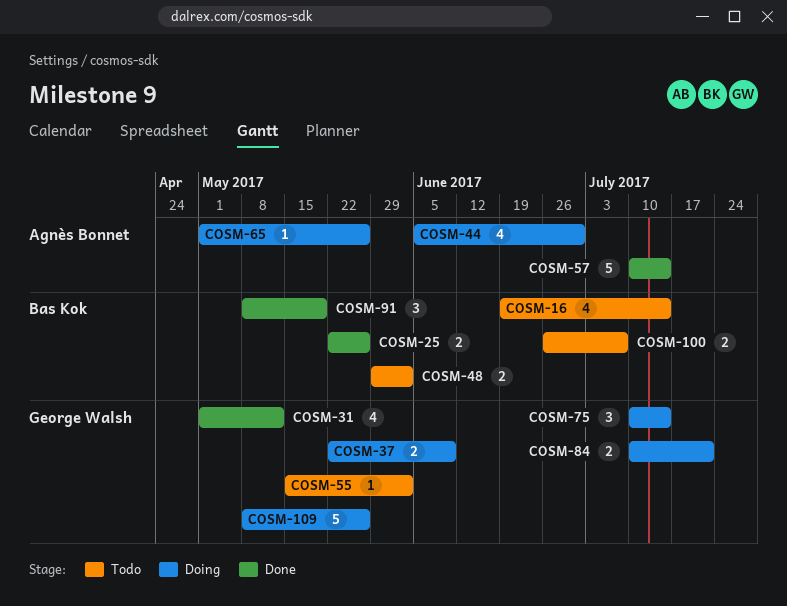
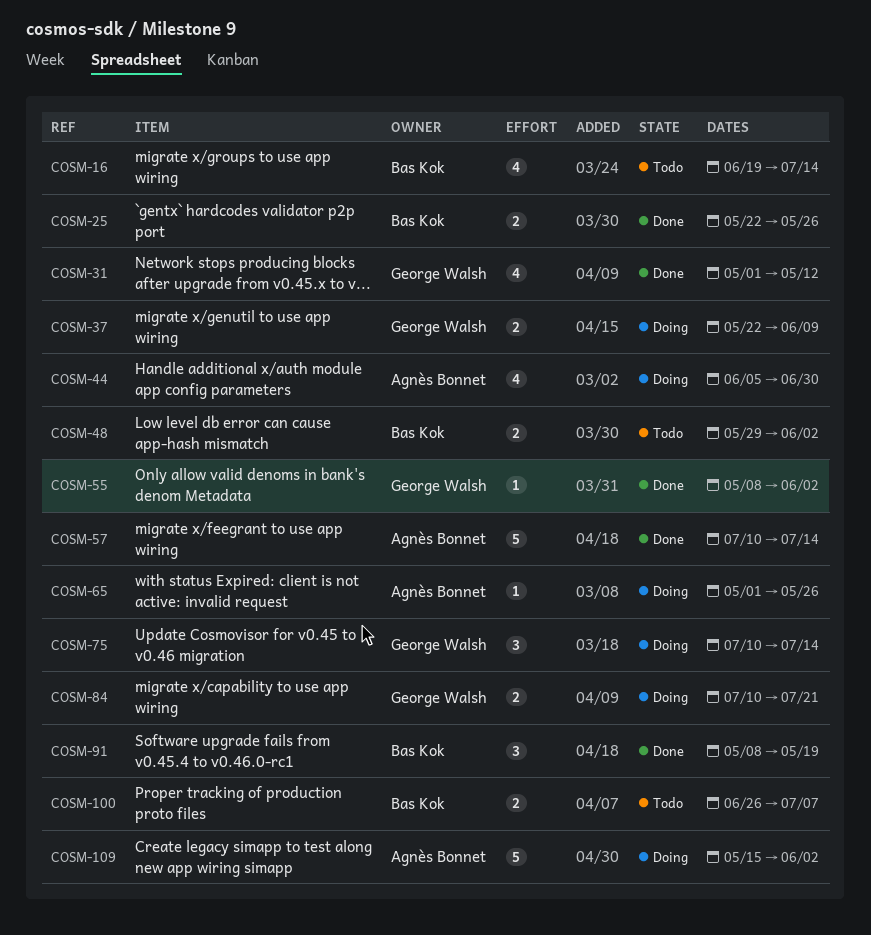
COSM-55, status: Todo -> Done
COSM-55, start: May 15 -> May 8
COSM-109, owner: George Walsh -> Agnès Bonnet
COSM-109, start: May 8 -> May 15
COSM-109, due: May 26 -> Jun 2

